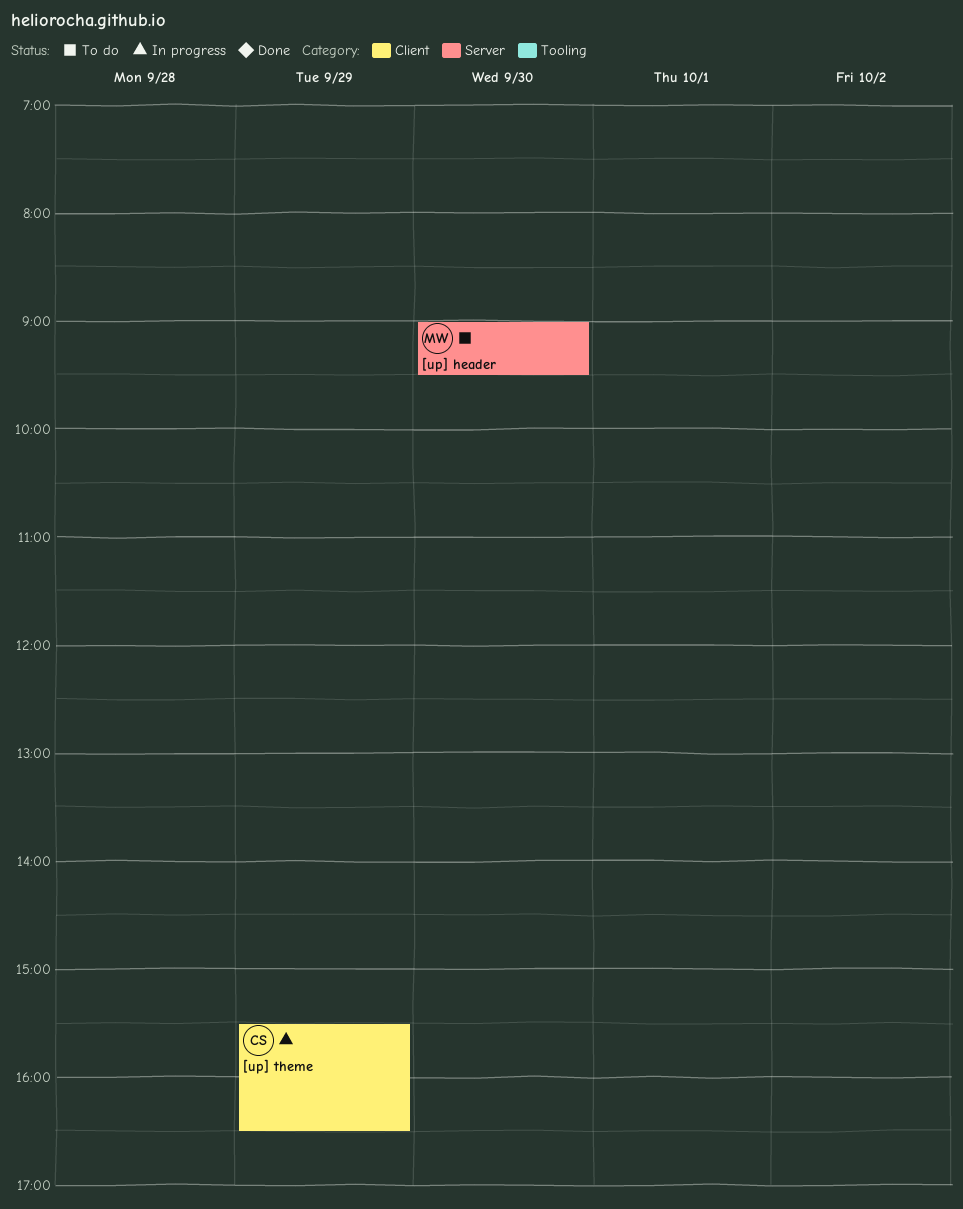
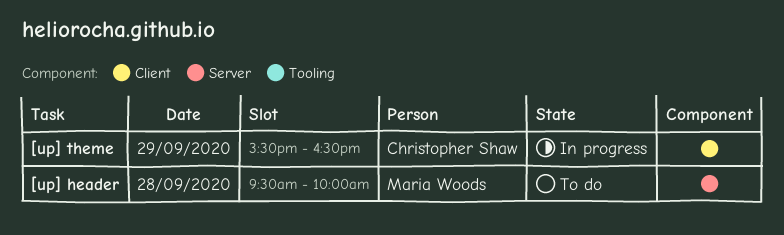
[up] header, day: Sep 30 -> Sep 28
[up] header, begins: 09:00 -> 09:30
[up] header, ends: 09:30 -> 10:00

